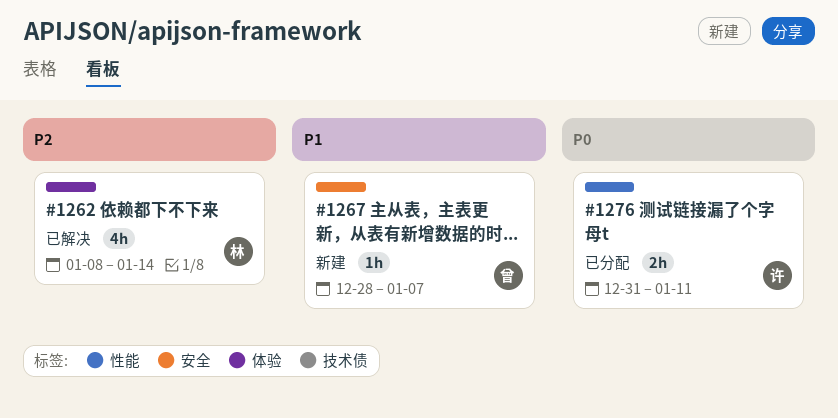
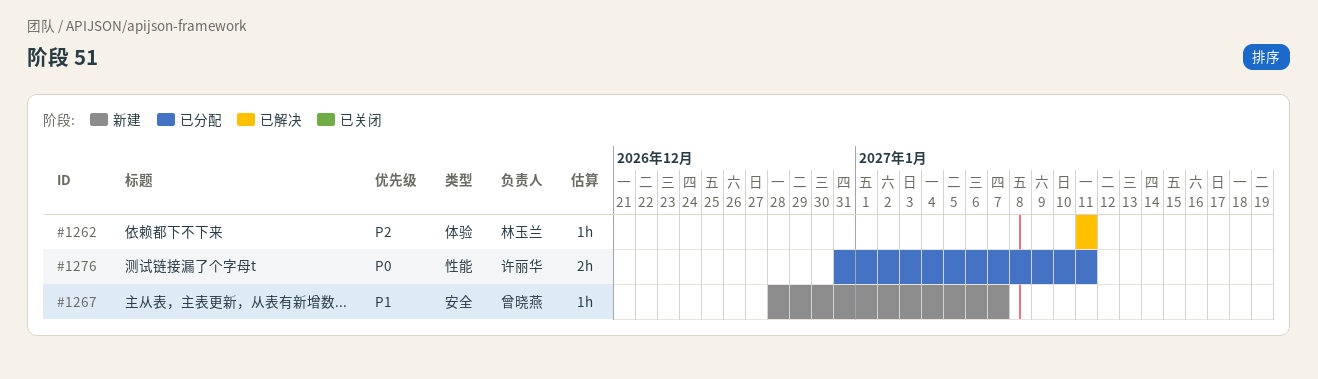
#1262, estimate: 4h -> 1h
#1262, start: Jan 8 -> Jan 11
#1262, due: Jan 14 -> Jan 11

